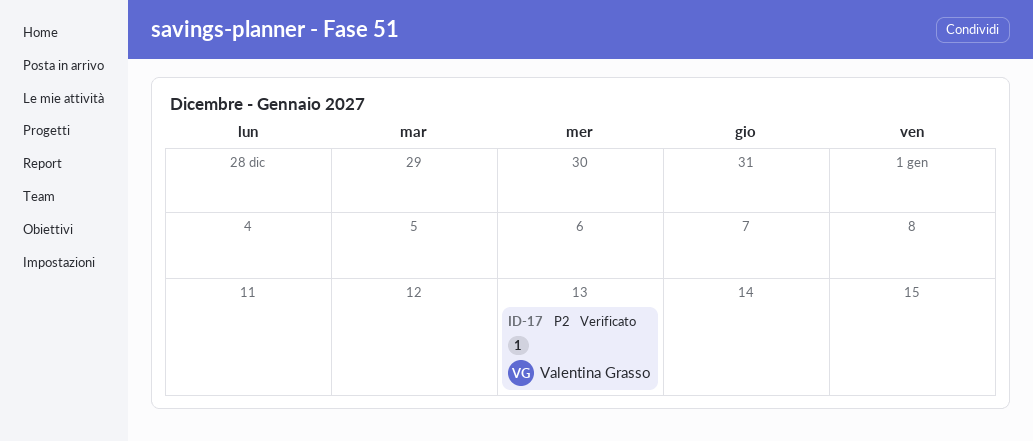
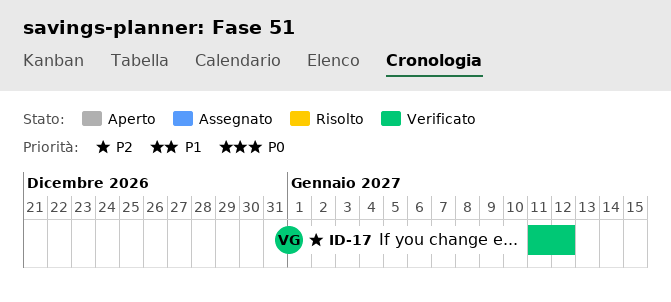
ID-17, due: Jan 13 -> Jan 12

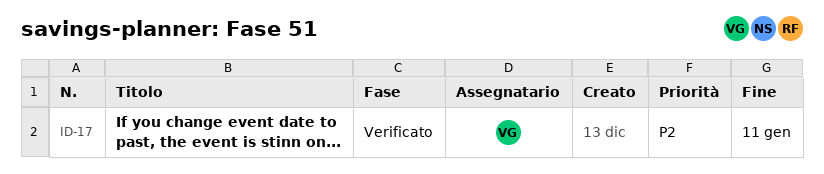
ID-17, due: Jan 12 -> Jan 11

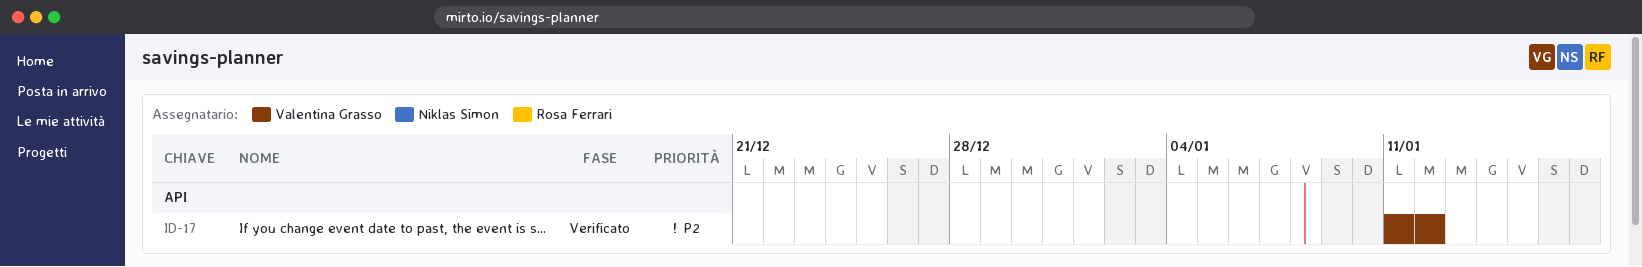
ID-17, due: Jan 11 -> Jan 12

